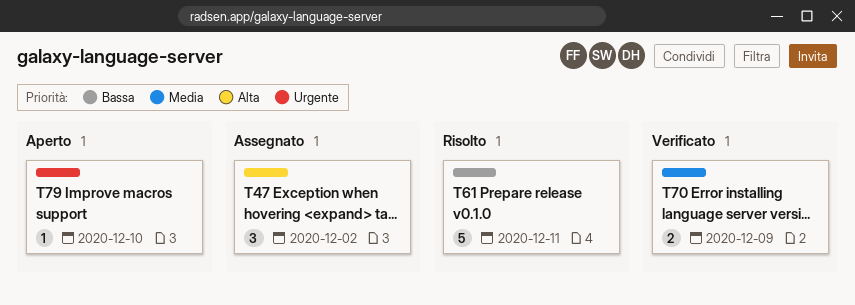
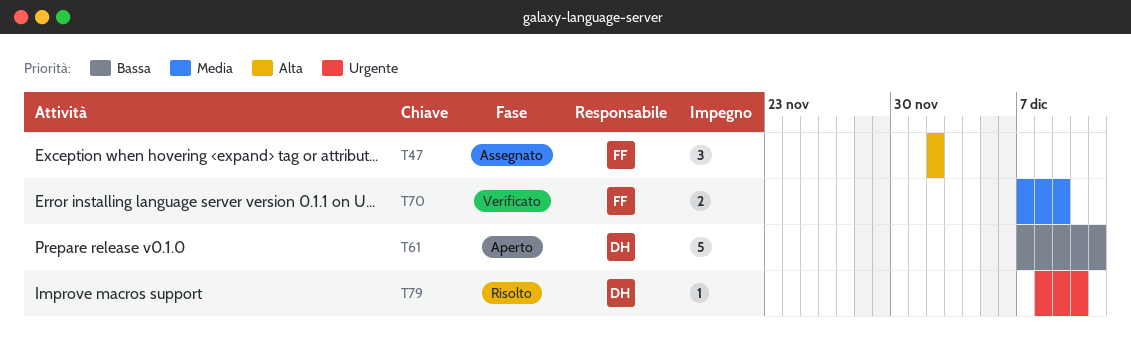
T61, status: Risolto -> Aperto
T79, status: Aperto -> Risolto

